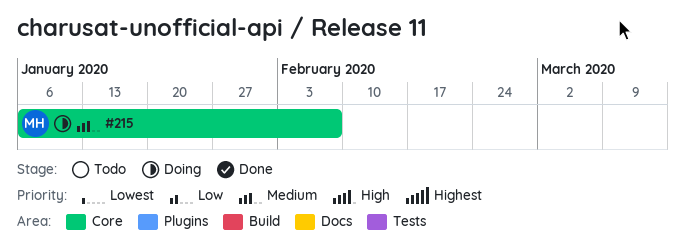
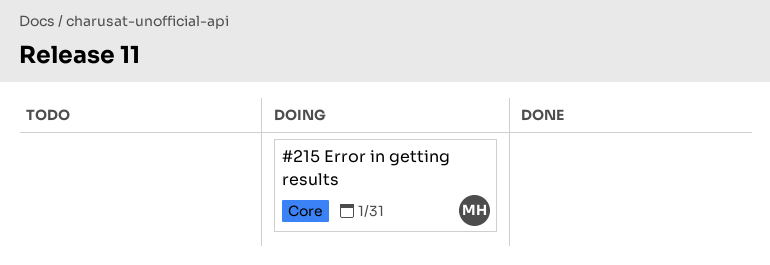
#215, due: Feb 7 -> Jan 31

